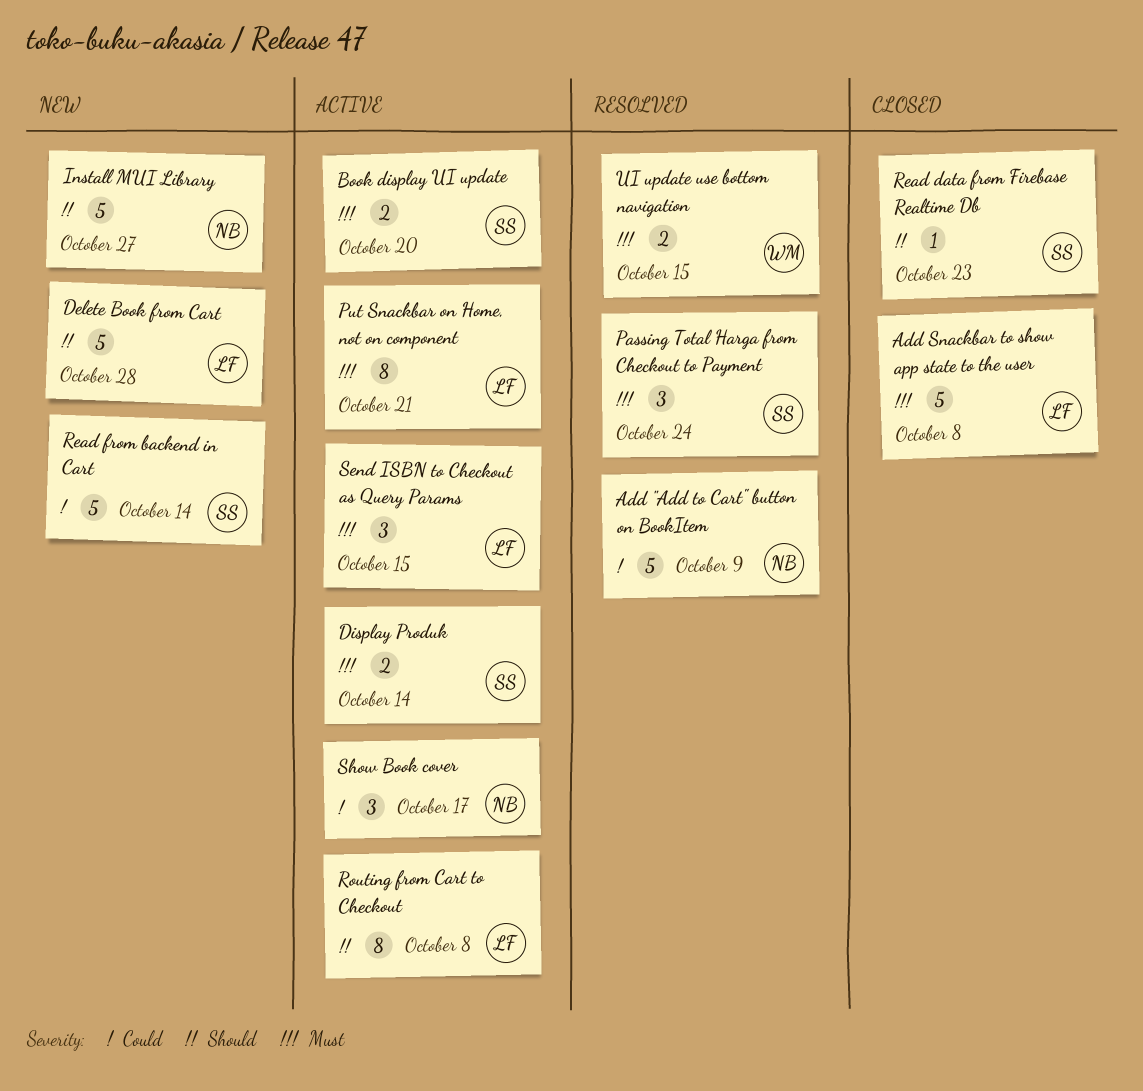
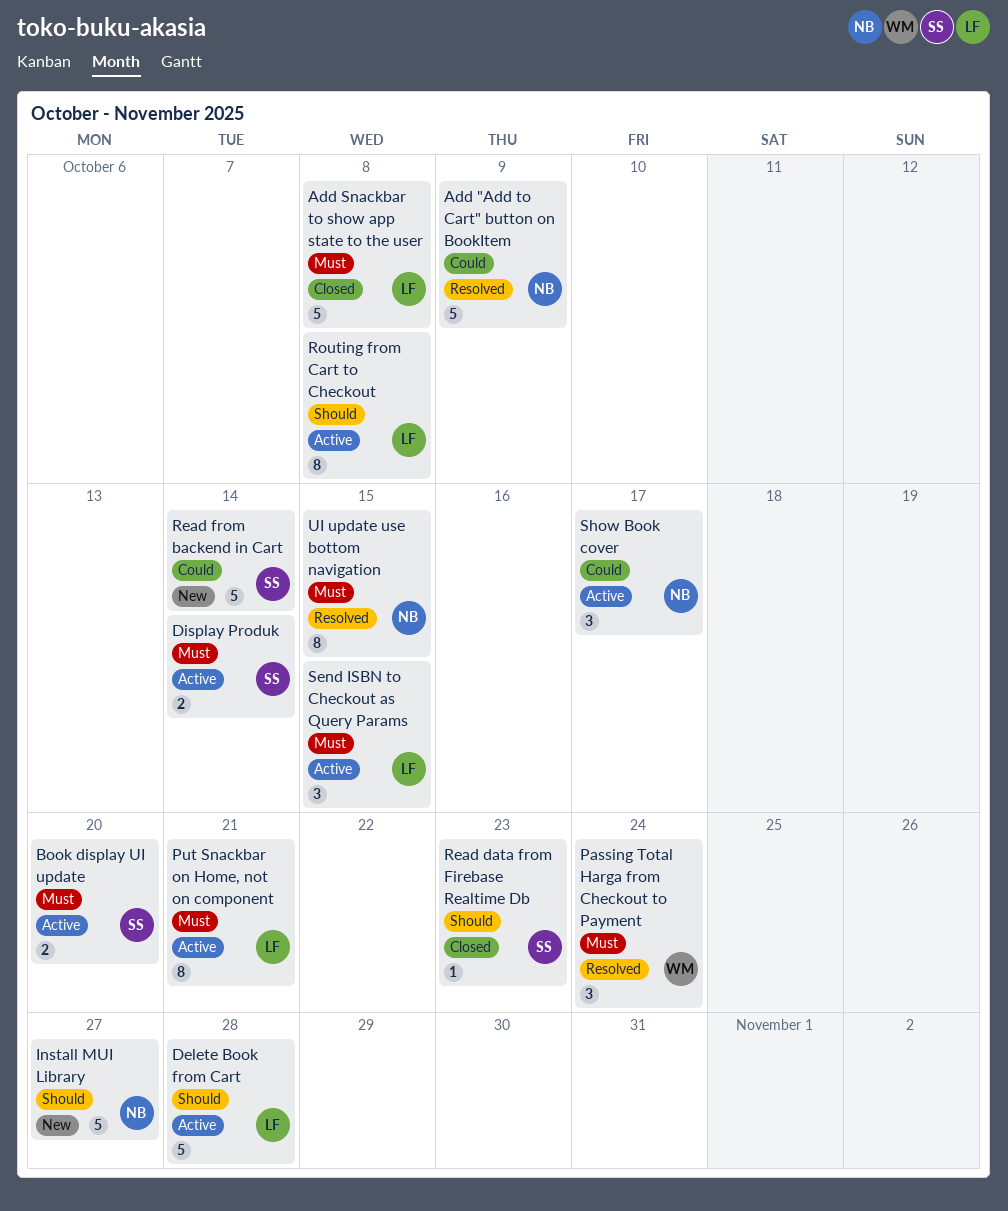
Delete Book from Cart, status: New -> Active
Passing Total Harga from Checkout to Payment, owner: SS -> WM
UI update use bottom navigation, owner: WM -> NB
UI update use bottom navigation, estimate: 2 -> 8

